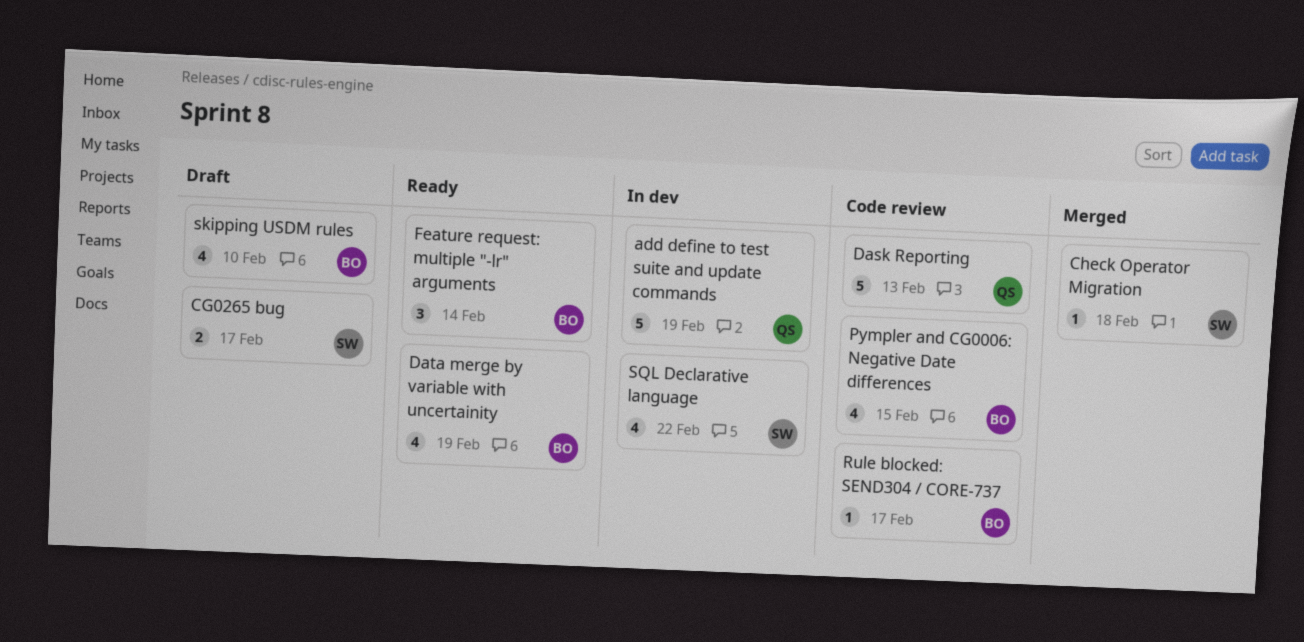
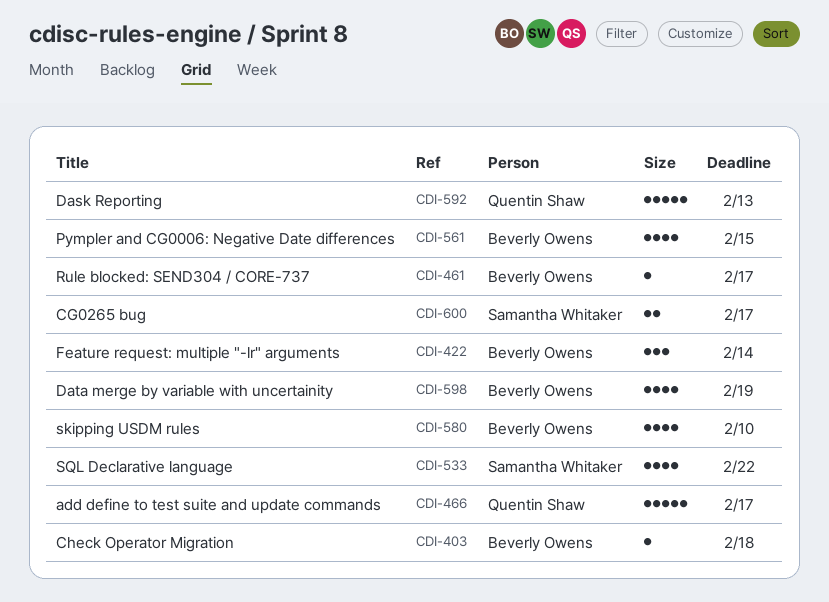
add define to test suite and update commands, due: Feb 19 -> Feb 17
Check Operator Migration, owner: Samantha Whitaker -> Beverly Owens

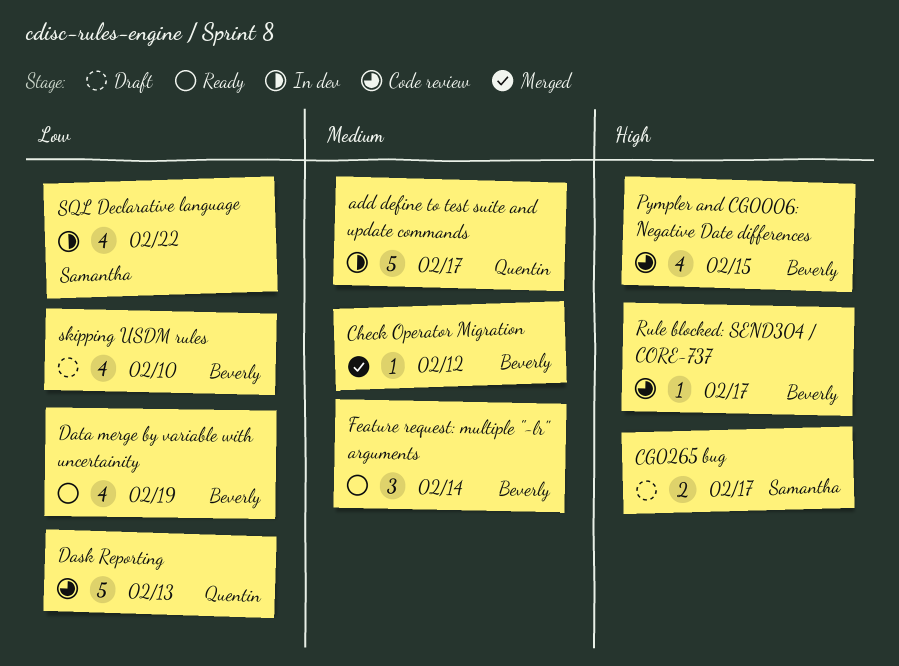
Check Operator Migration, due: Feb 18 -> Feb 12

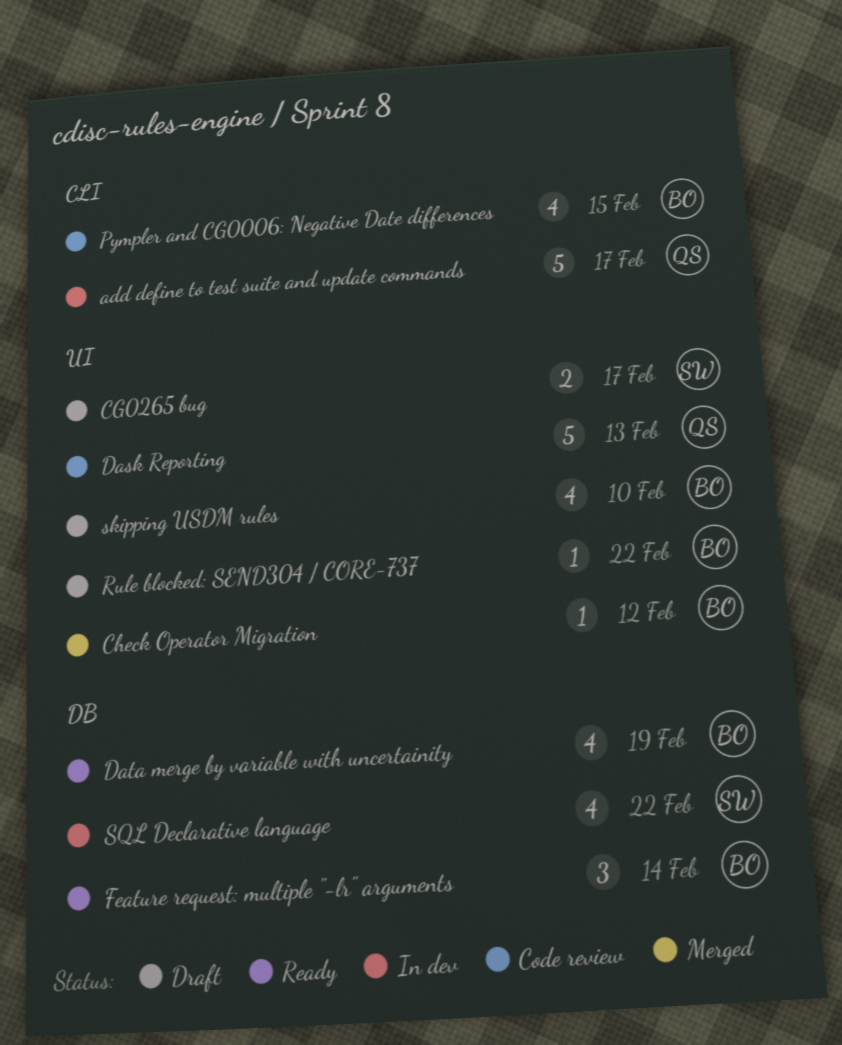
Rule blocked: SEND304 / CORE-737, status: Code review -> Draft
Rule blocked: SEND304 / CORE-737, due: Feb 17 -> Feb 22

